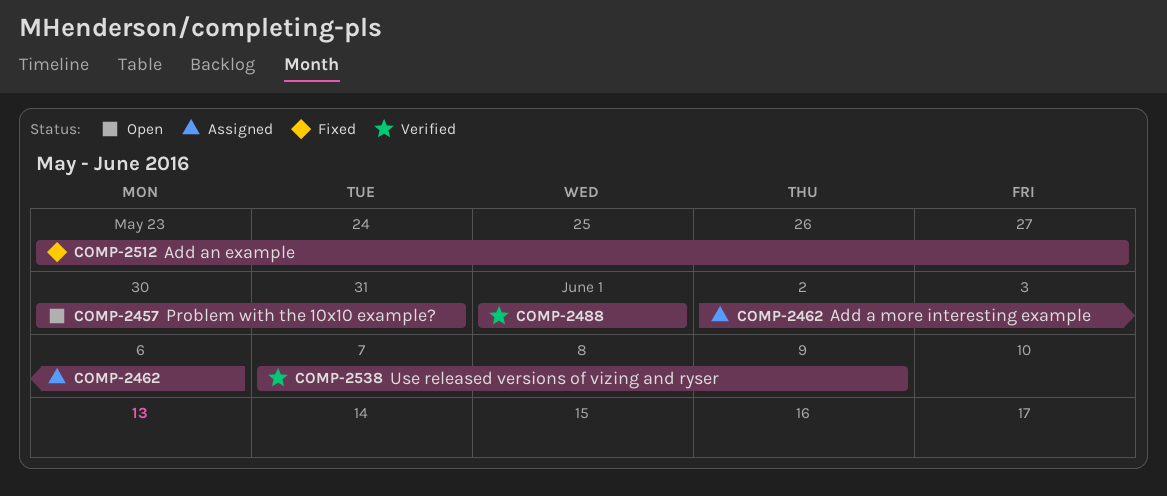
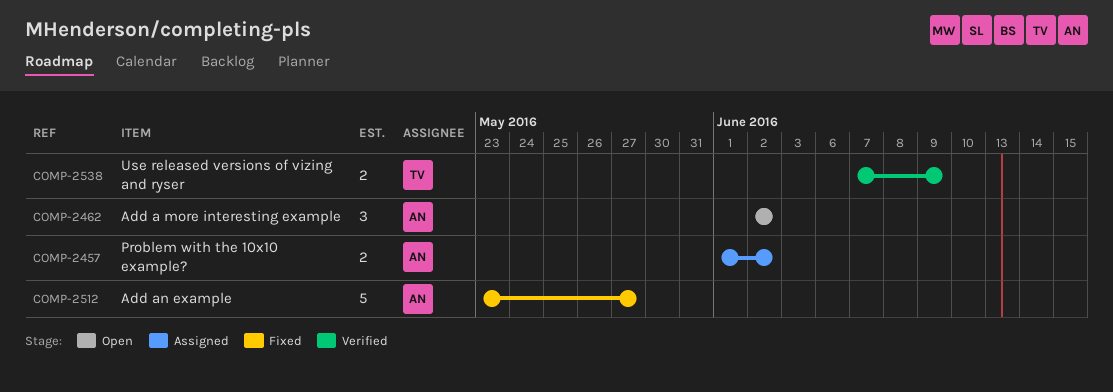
COMP-2457, status: Open -> Assigned
COMP-2457, start: May 30 -> Jun 1
COMP-2457, due: May 31 -> Jun 2
COMP-2462, status: Assigned -> Open
COMP-2462, due: Jun 6 -> Jun 2
COMP-2488: present -> none

